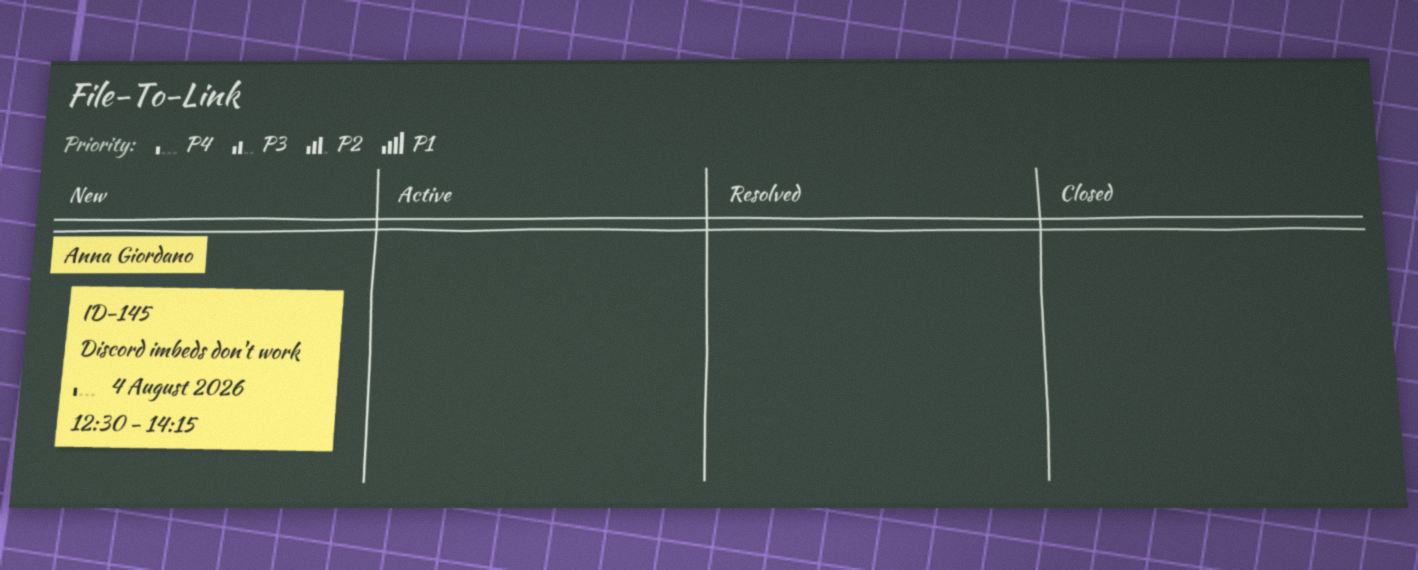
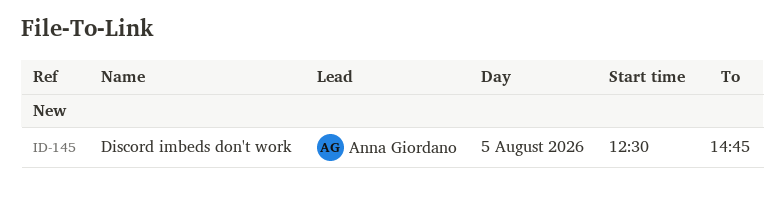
ID-145, day: Aug 4 -> Aug 5
ID-145, ends: 14:15 -> 14:45

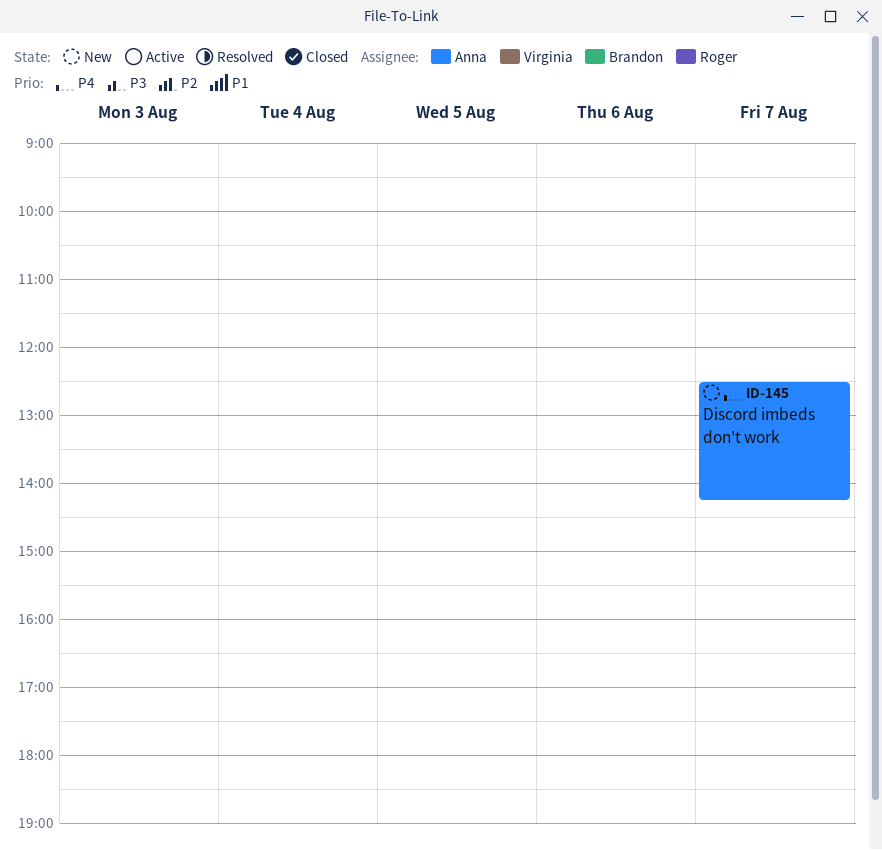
ID-145, day: Aug 5 -> Aug 7
ID-145, ends: 14:45 -> 14:15

